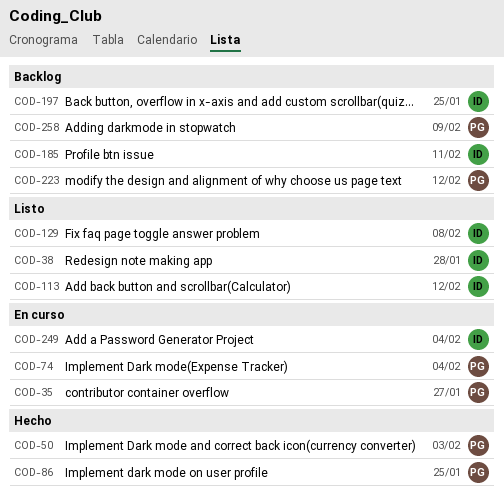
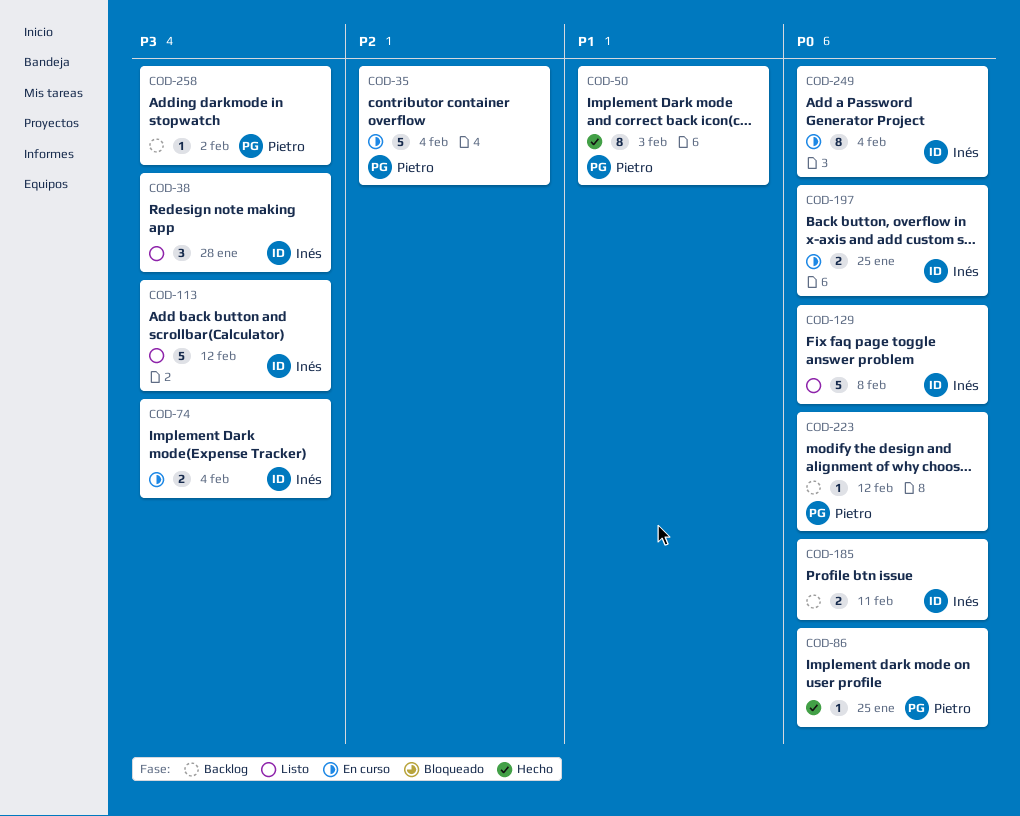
COD-35, due: Jan 27 -> Feb 4
COD-74, owner: Pietro -> Inés
COD-197, status: Backlog -> En curso
COD-258, due: Feb 9 -> Feb 2

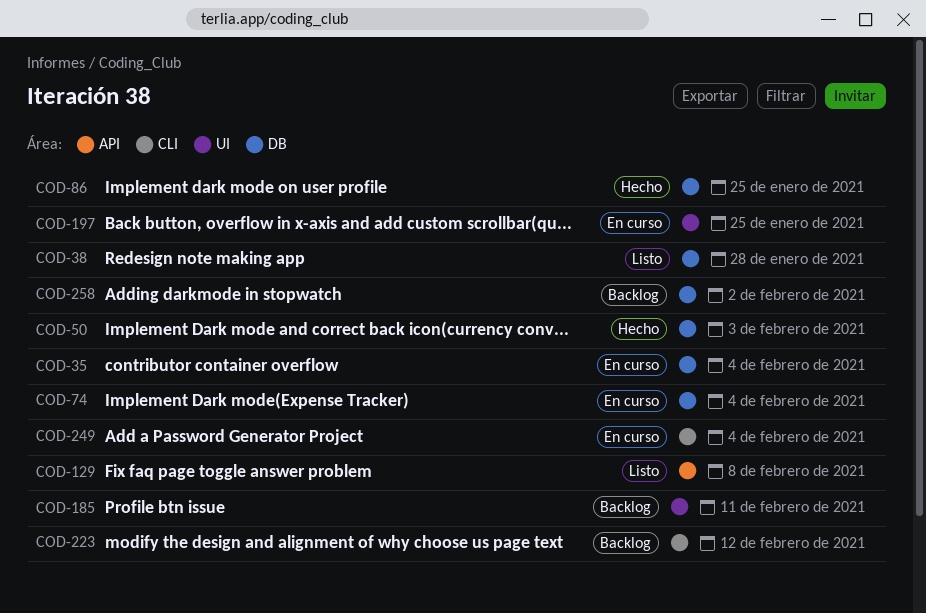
COD-113: present -> none

